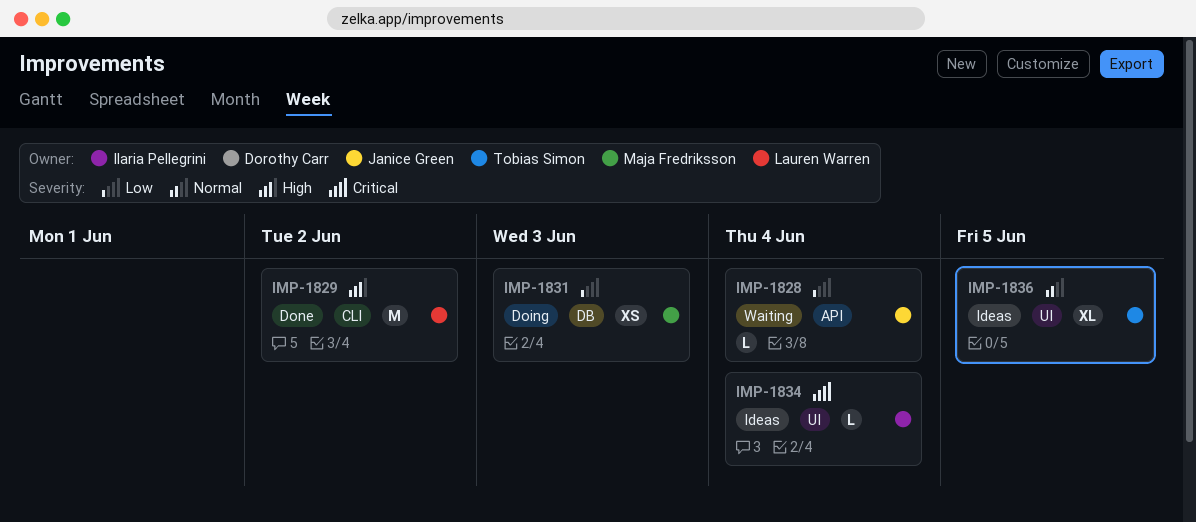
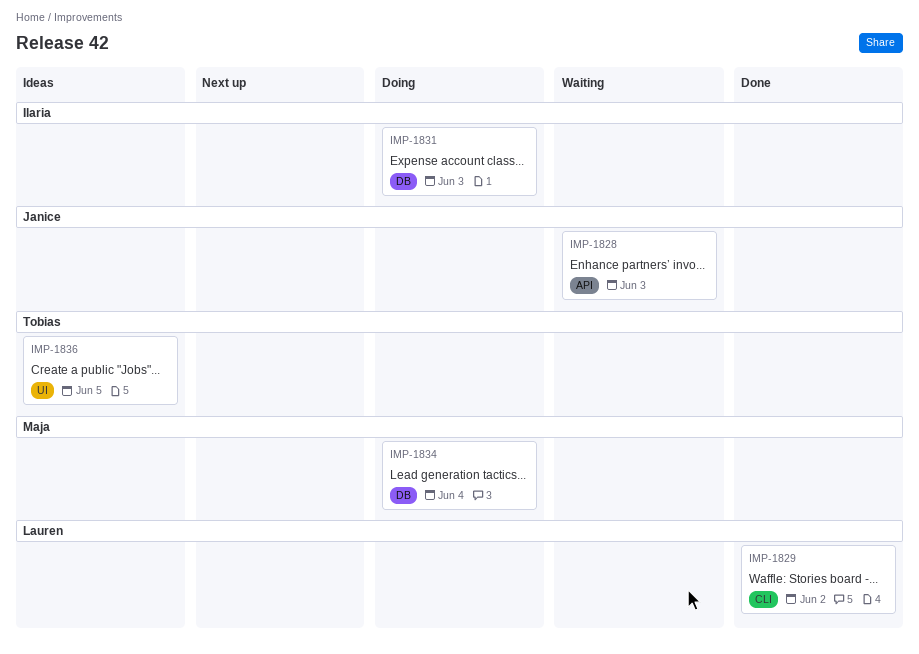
IMP-1828, due: Jun 4 -> Jun 3
IMP-1831, owner: Maja Fredriksson -> Ilaria Pellegrini
IMP-1834, status: Ideas -> Doing
IMP-1834, owner: Ilaria Pellegrini -> Maja Fredriksson
IMP-1834, label: UI -> DB

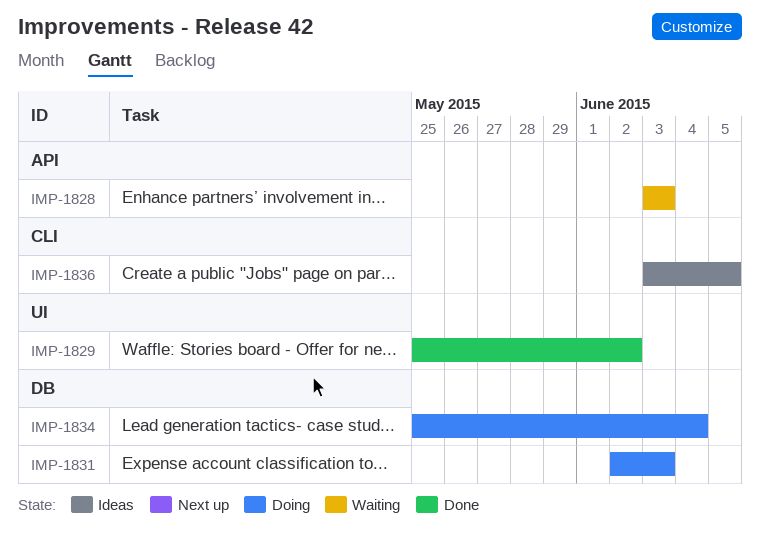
IMP-1829, label: CLI -> UI
IMP-1836, label: UI -> CLI

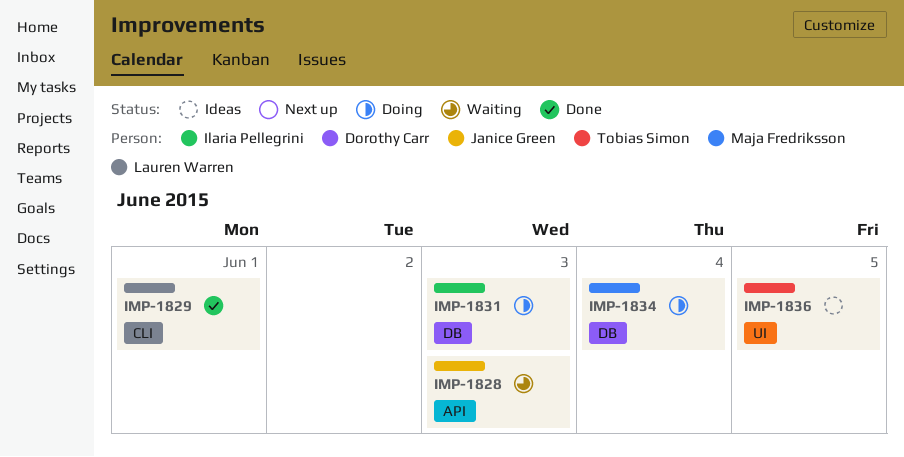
IMP-1829, label: UI -> CLI
IMP-1829, due: Jun 2 -> Jun 1
IMP-1836, label: CLI -> UI

